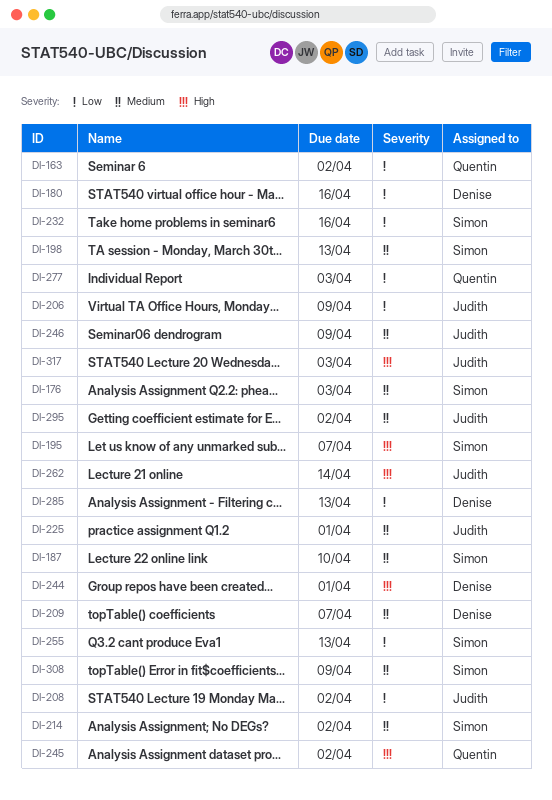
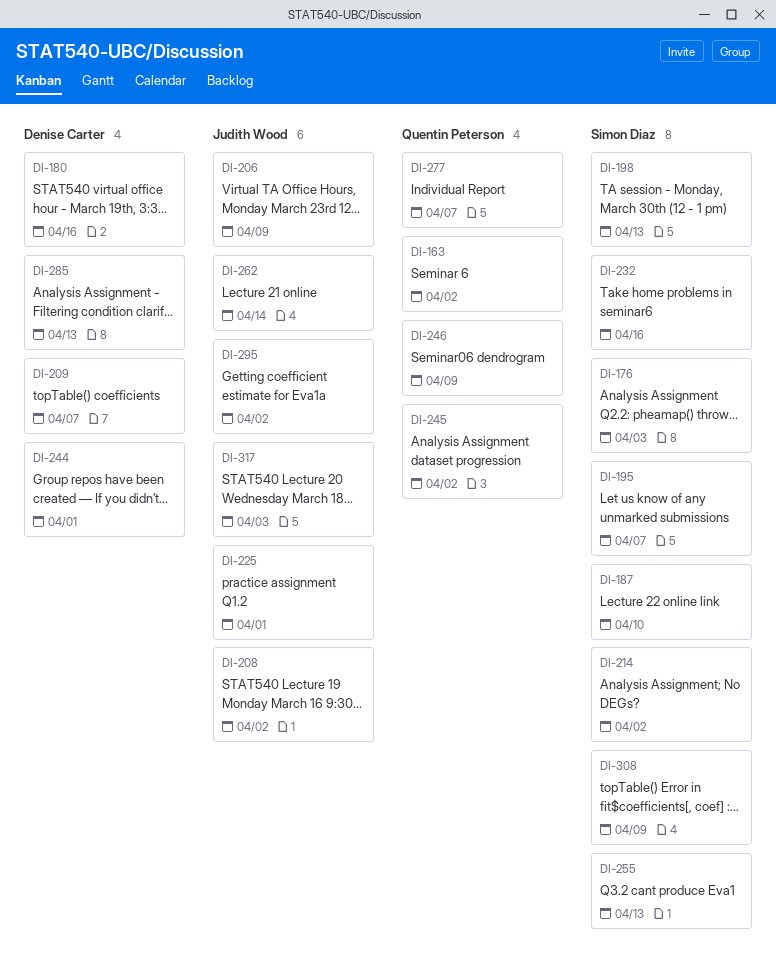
DI-246, owner: Judith Wood -> Quentin Peterson
DI-277, due: Apr 3 -> Apr 7

